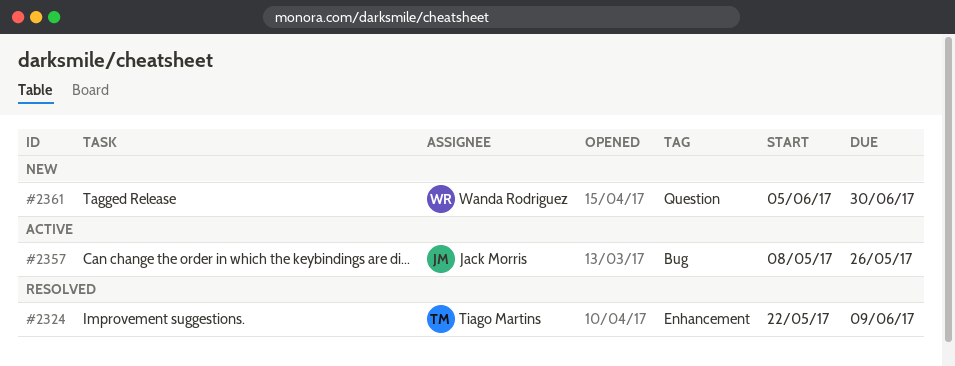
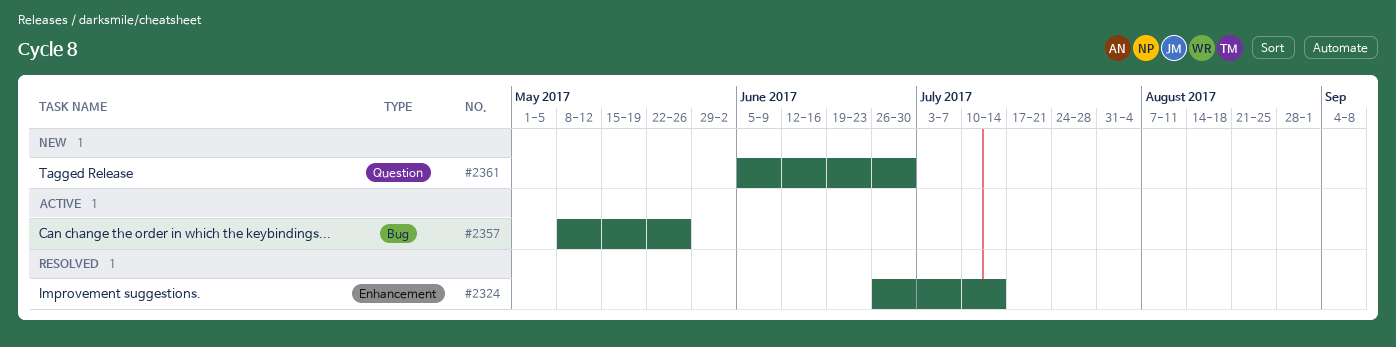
#2324, start: May 22 -> Jun 26
#2324, due: Jun 9 -> Jul 14

